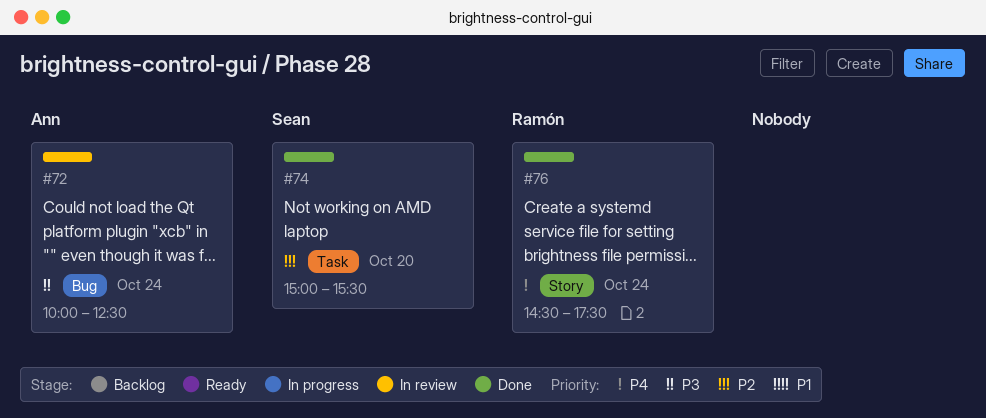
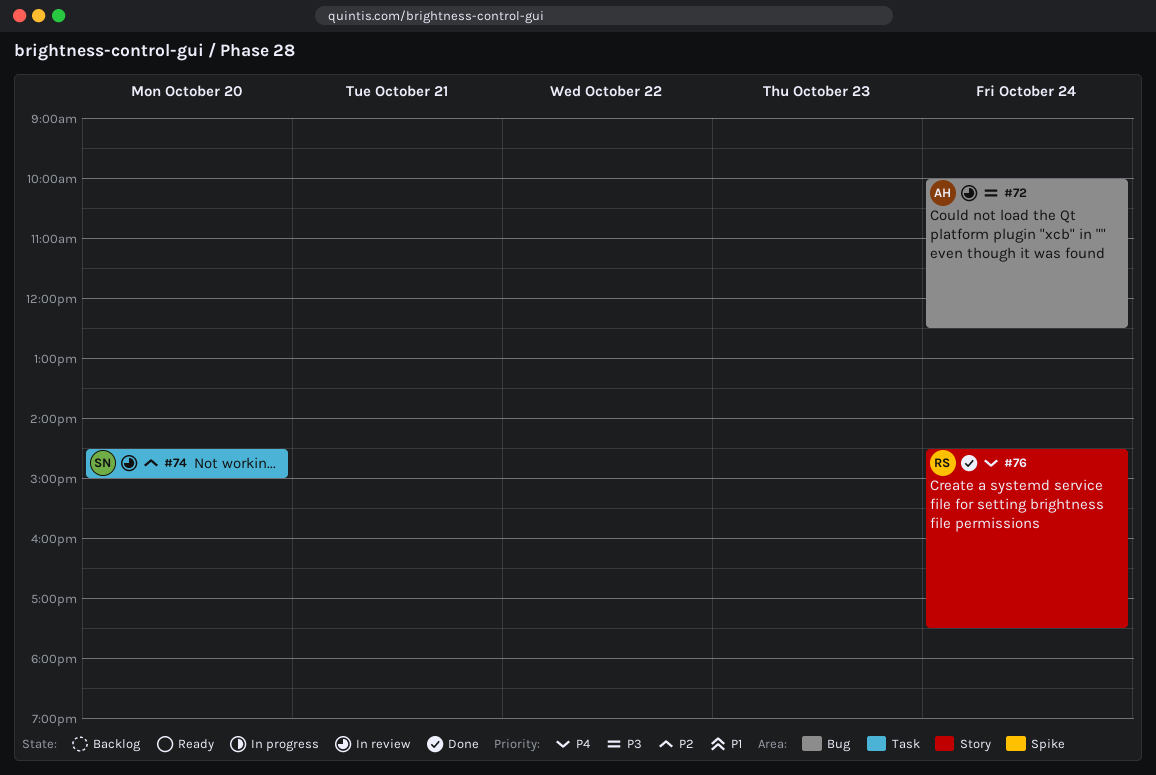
#74, status: Done -> In review
#74, begins: 15:00 -> 14:30
#74, ends: 15:30 -> 15:00

